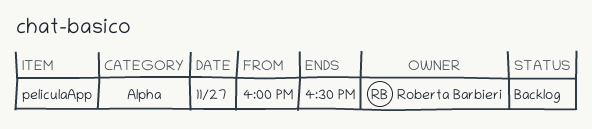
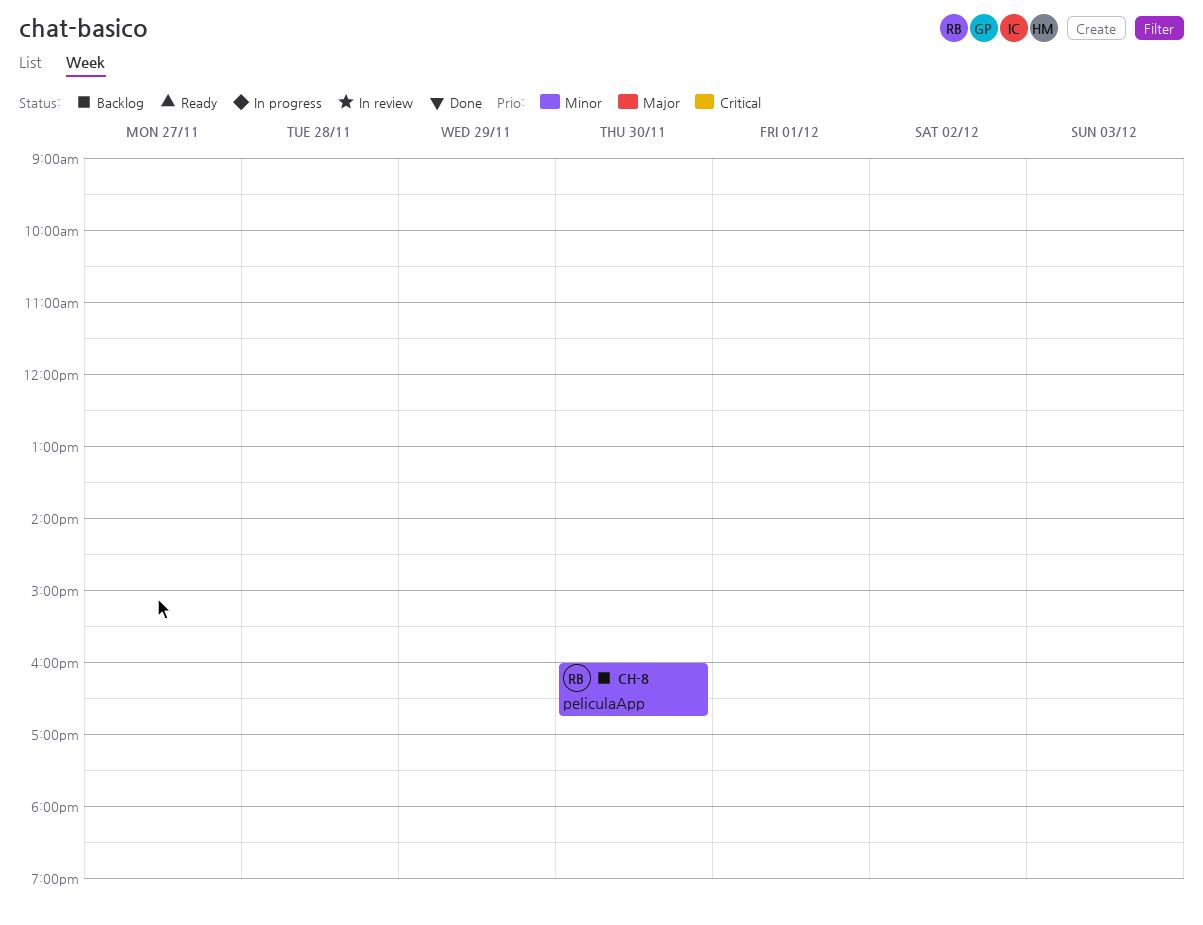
peliculaApp, day: Nov 27 -> Nov 30
peliculaApp, ends: 16:30 -> 16:45

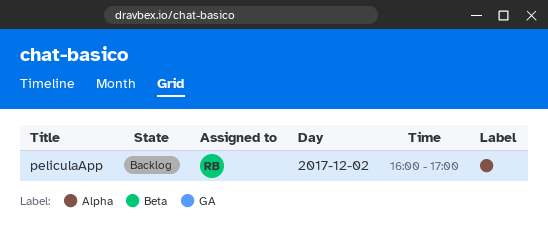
peliculaApp, day: Nov 30 -> Dec 2
peliculaApp, ends: 16:45 -> 17:00

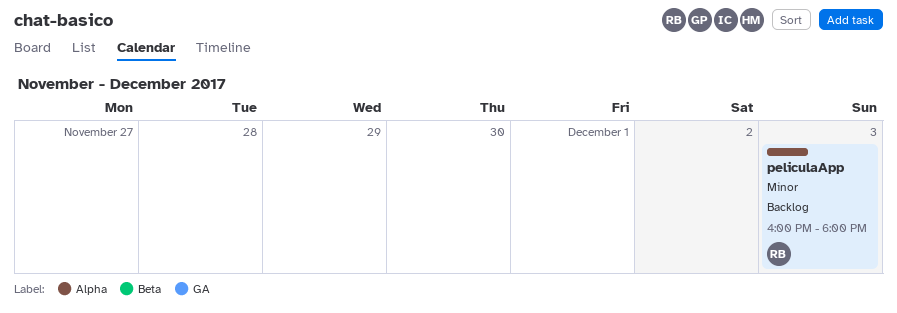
peliculaApp, day: Dec 2 -> Dec 3
peliculaApp, ends: 17:00 -> 18:00

